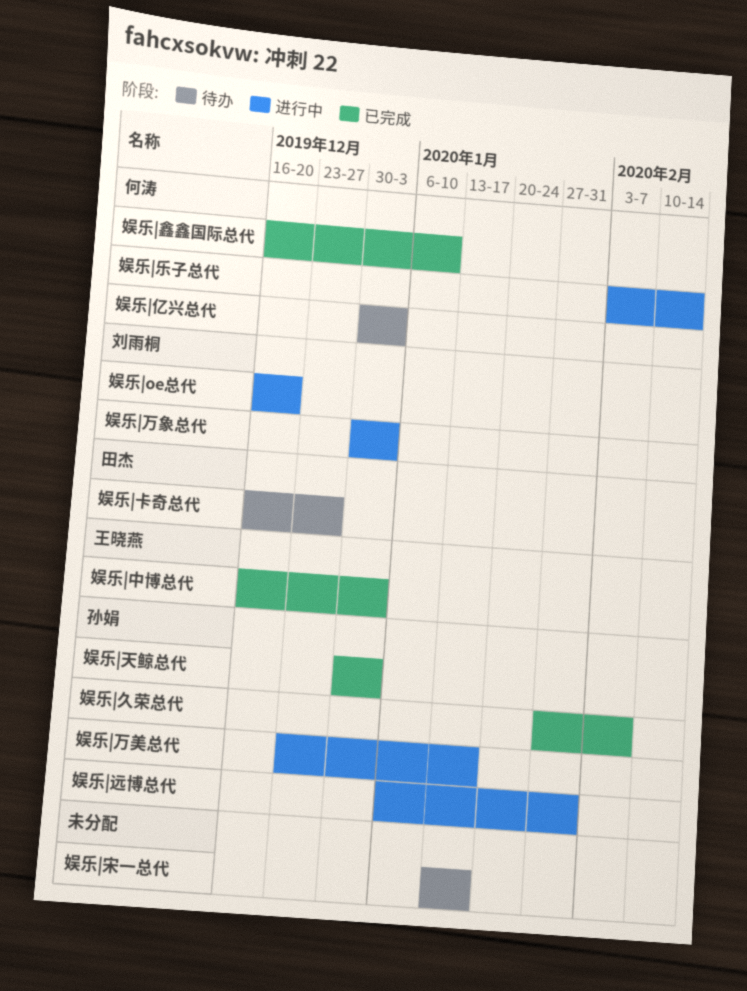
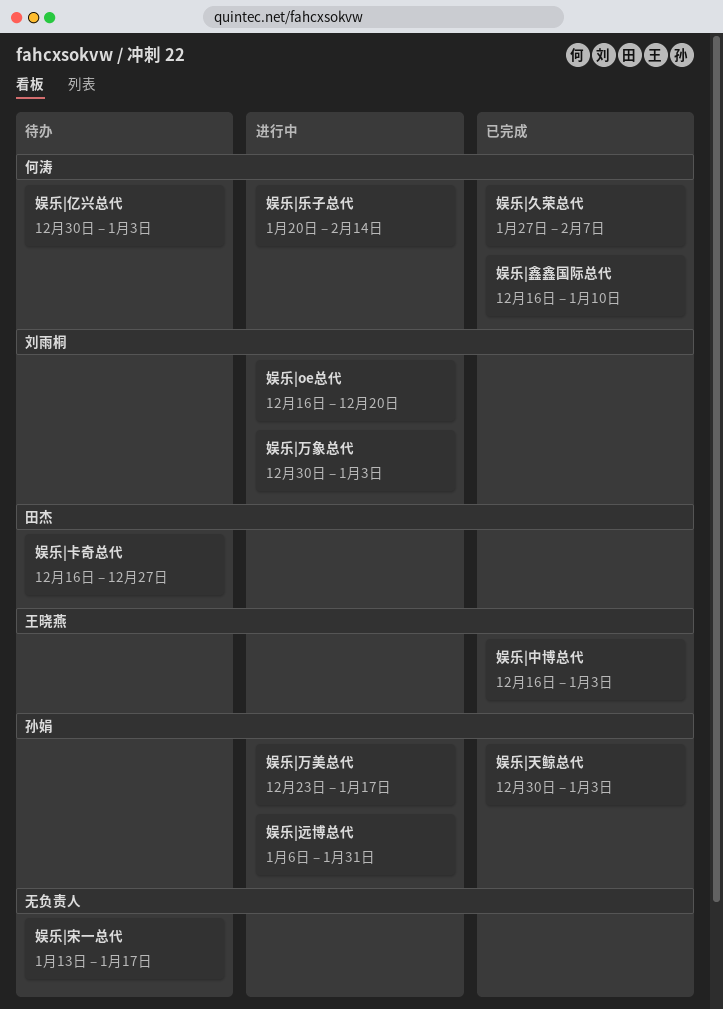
娱乐|久荣总代, owner: 孙娟 -> 何涛
娱乐|乐子总代, start: Feb 3 -> Jan 20

